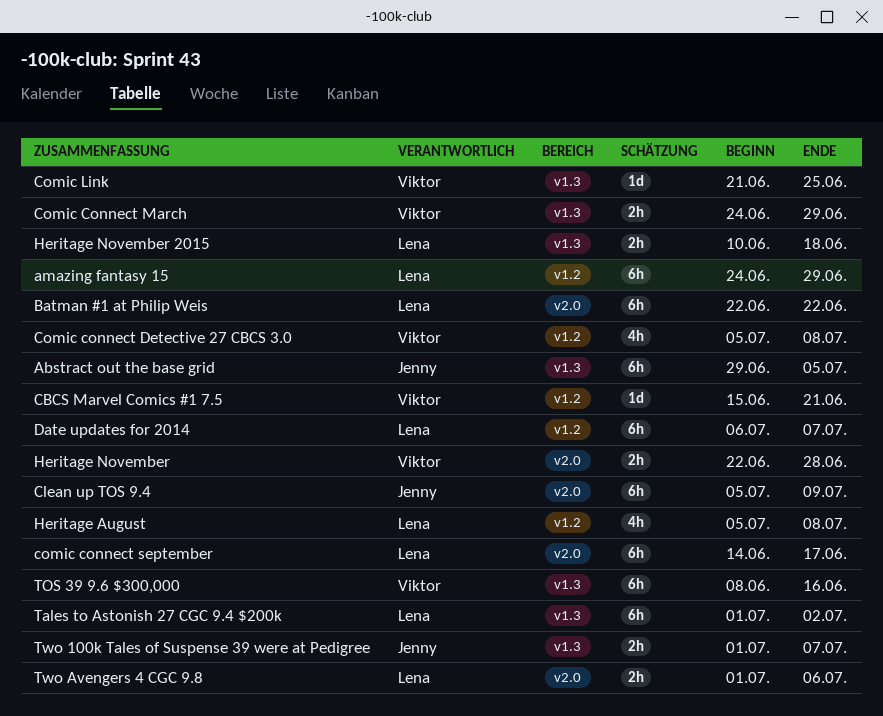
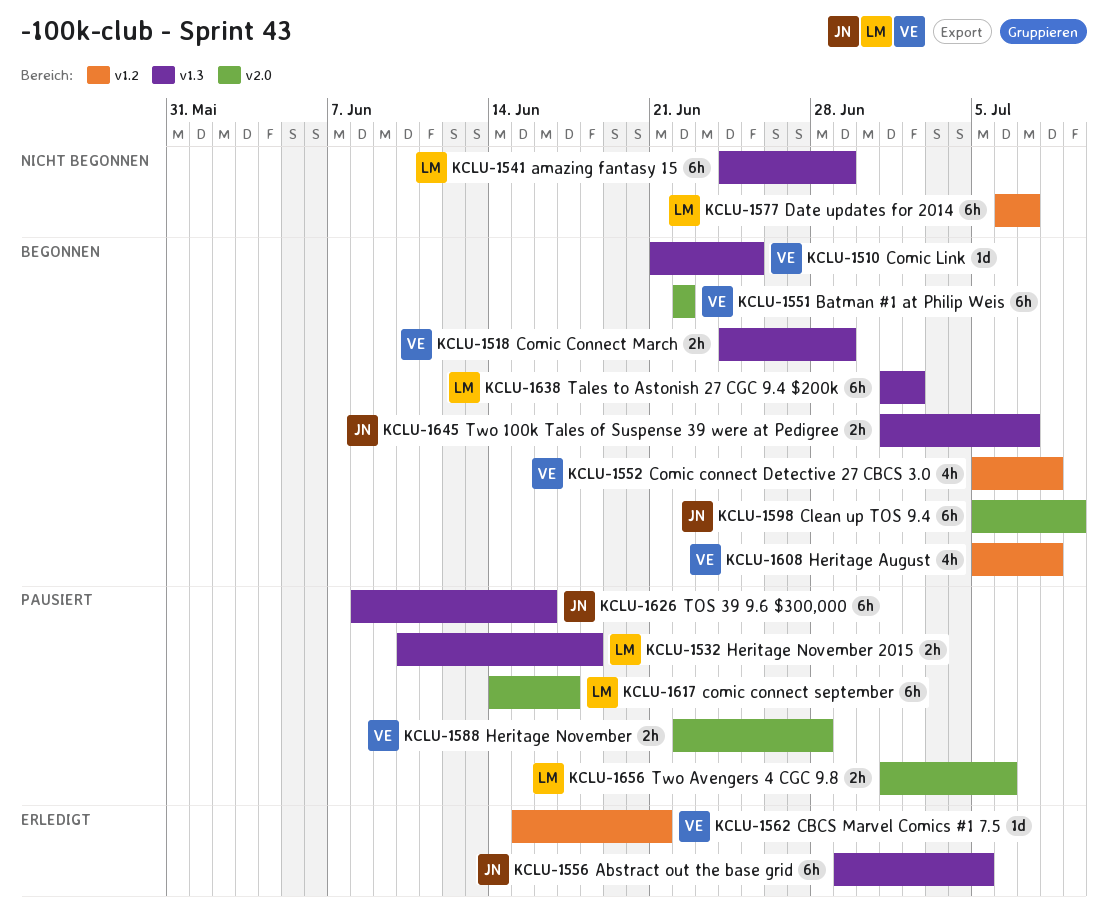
amazing fantasy 15, label: v1.2 -> v1.3
Batman #1 at Philip Weis, owner: Lena -> Viktor
Heritage August, owner: Lena -> Viktor
TOS 39 9.6 $300,000, owner: Viktor -> Jenny

